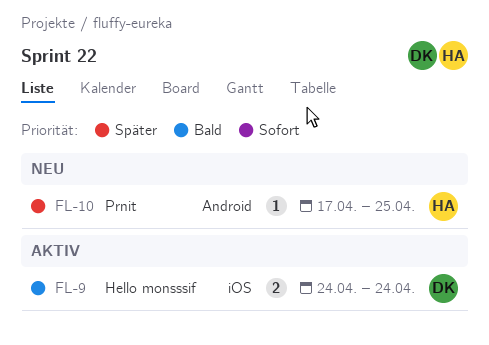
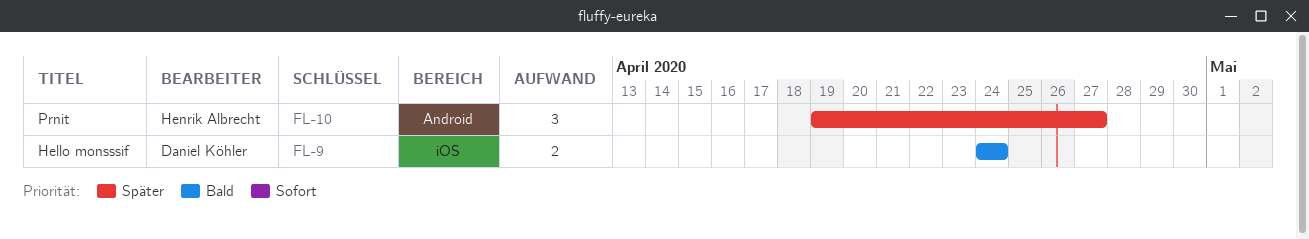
FL-10, estimate: 1 -> 3
FL-10, start: Apr 17 -> Apr 19
FL-10, due: Apr 25 -> Apr 27

